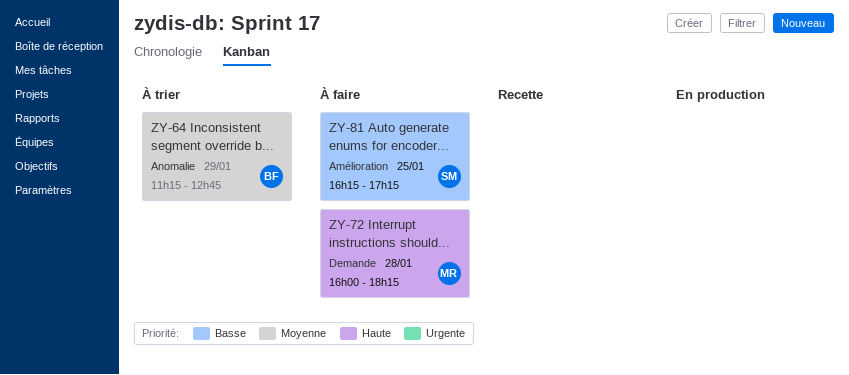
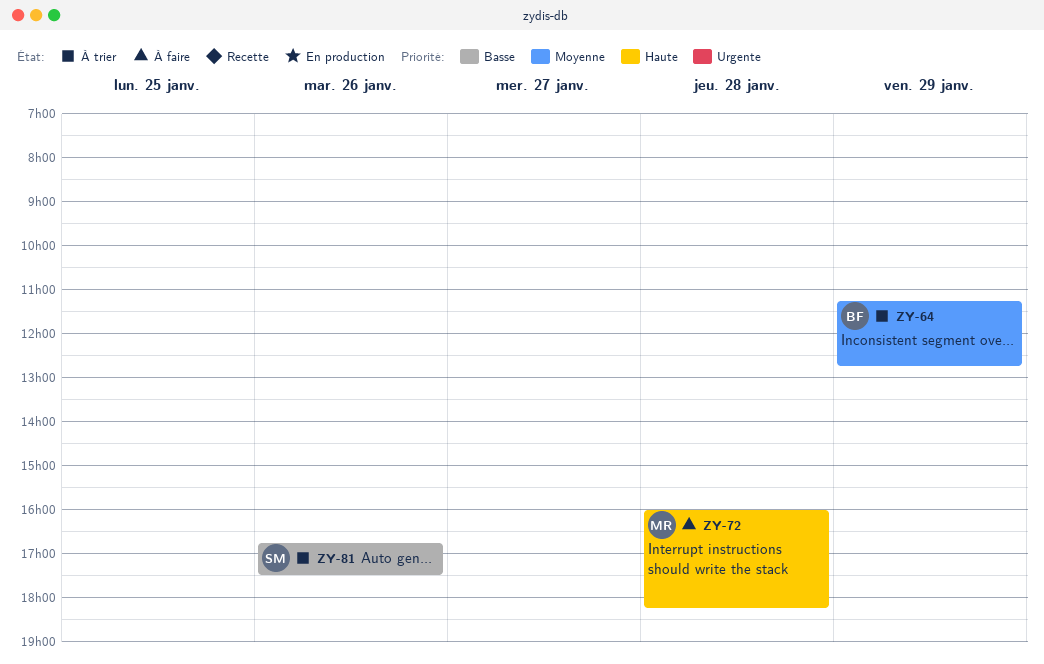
ZY-81, status: À faire -> À trier
ZY-81, day: Jan 25 -> Jan 26
ZY-81, begins: 16:15 -> 16:45
ZY-81, ends: 17:15 -> 17:30

